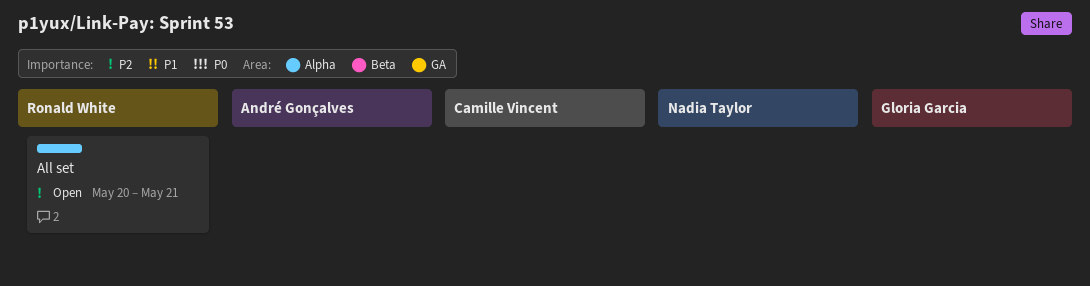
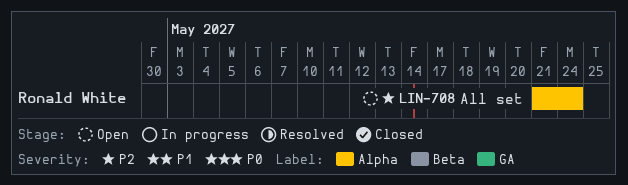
All set, start: May 20 -> May 21
All set, due: May 21 -> May 24

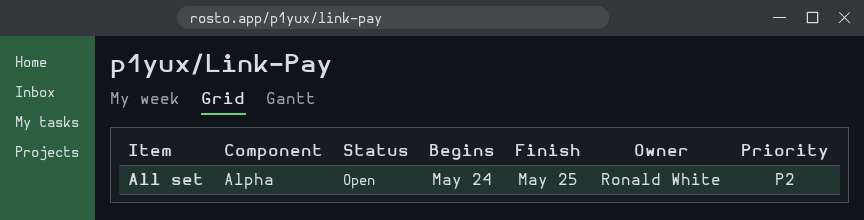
All set, start: May 21 -> May 24
All set, due: May 24 -> May 25

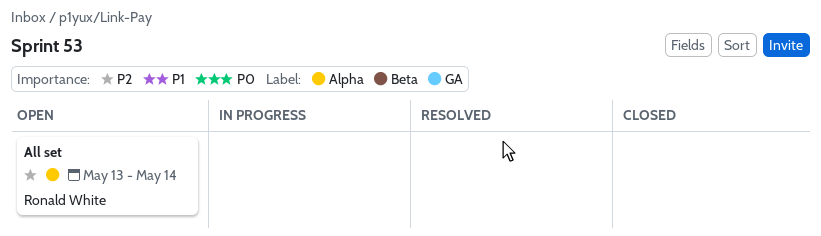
All set, start: May 24 -> May 13
All set, due: May 25 -> May 14

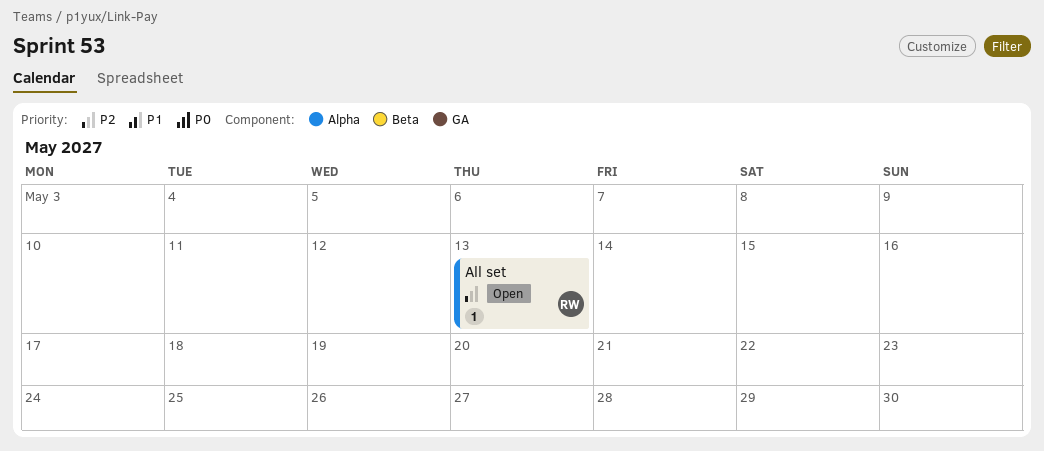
All set, due: May 14 -> May 13

